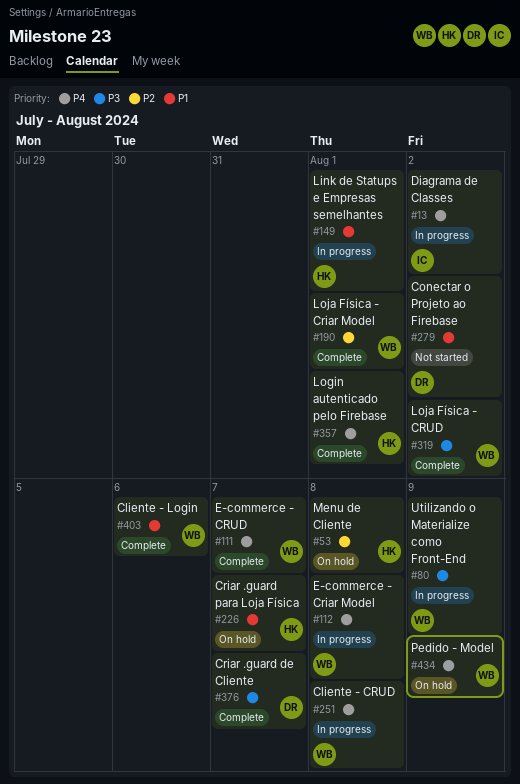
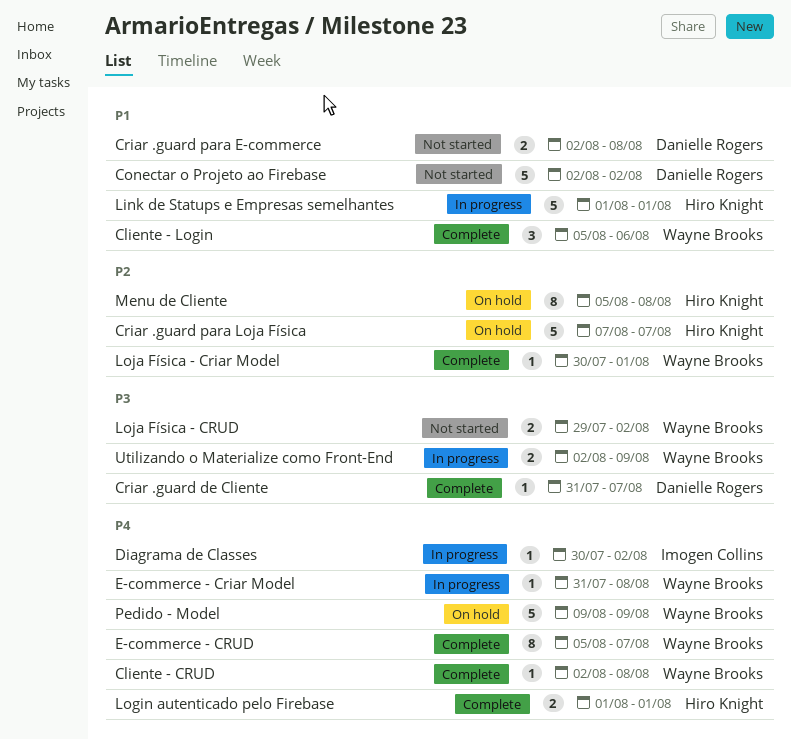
Cliente - CRUD, status: In progress -> Complete
Criar .guard para E-commerce: none -> present
Criar .guard para Loja Física, priority: P1 -> P2
Loja Física - CRUD, status: Complete -> Not started

